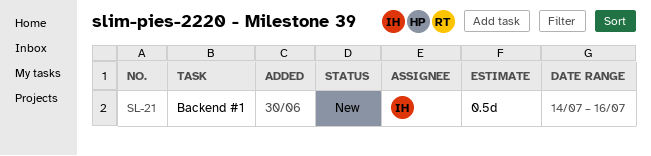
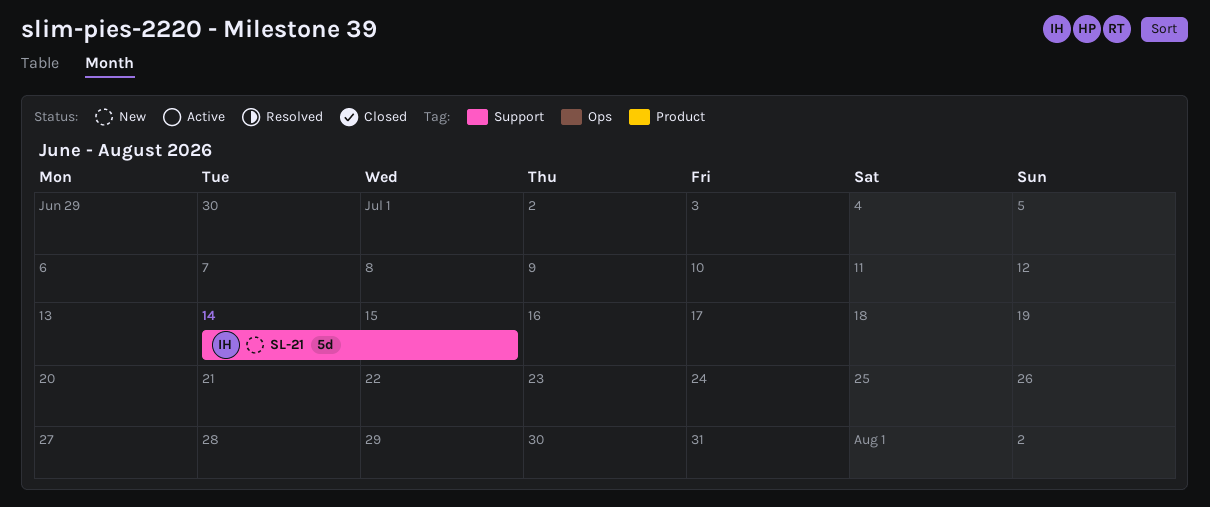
SL-21, estimate: 0.5d -> 5d
SL-21, due: Jul 16 -> Jul 15

